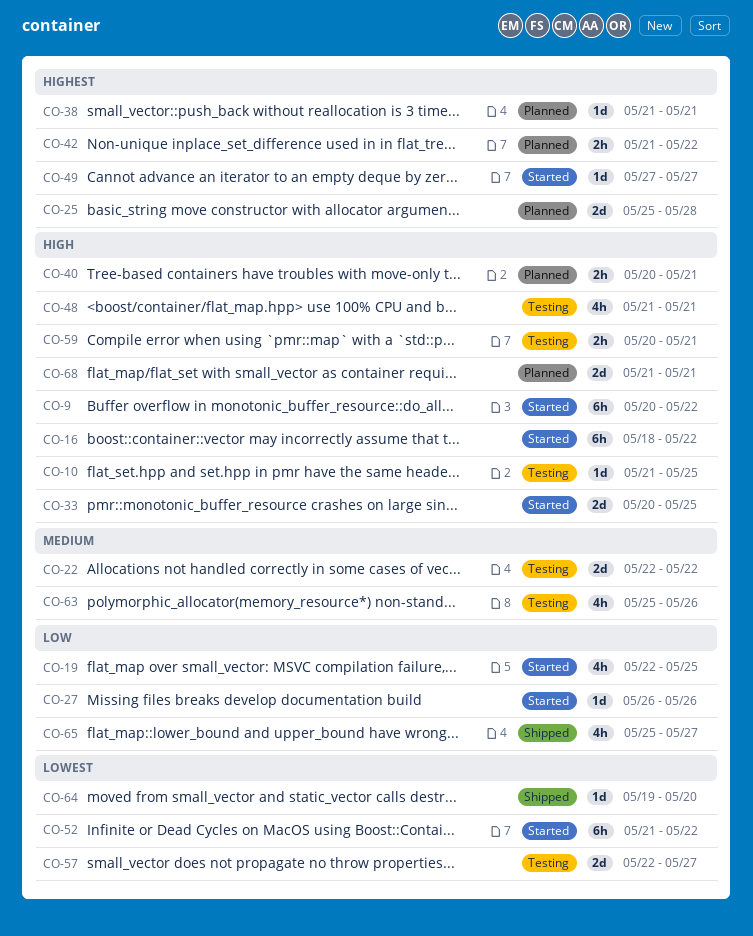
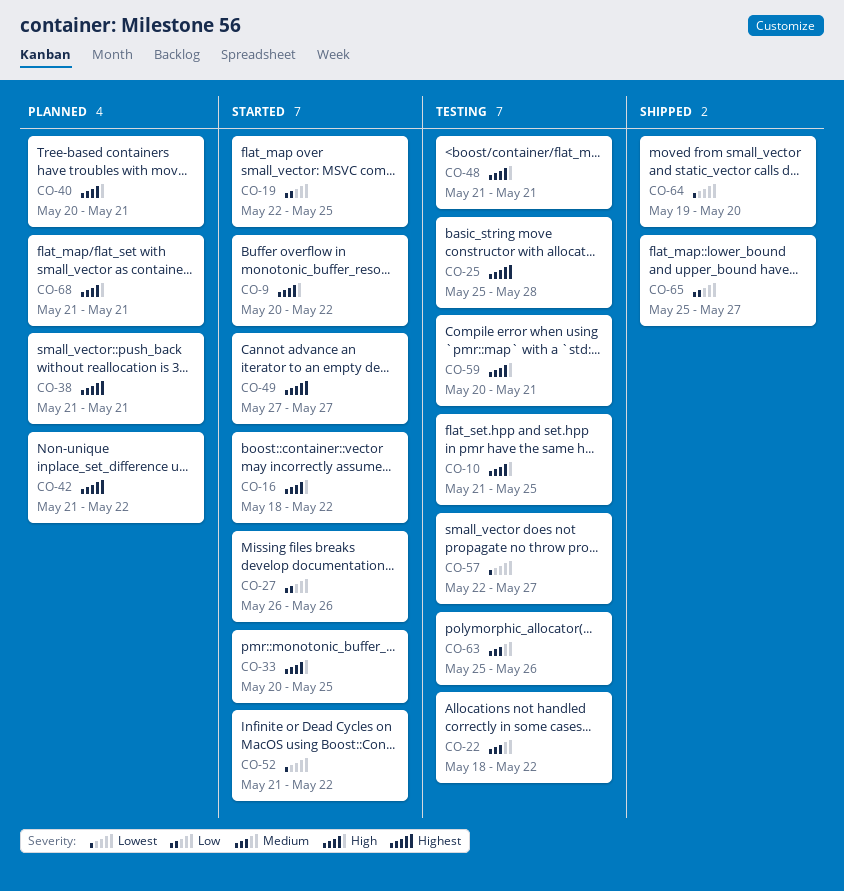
CO-22, start: May 22 -> May 18
CO-25, status: Planned -> Testing

